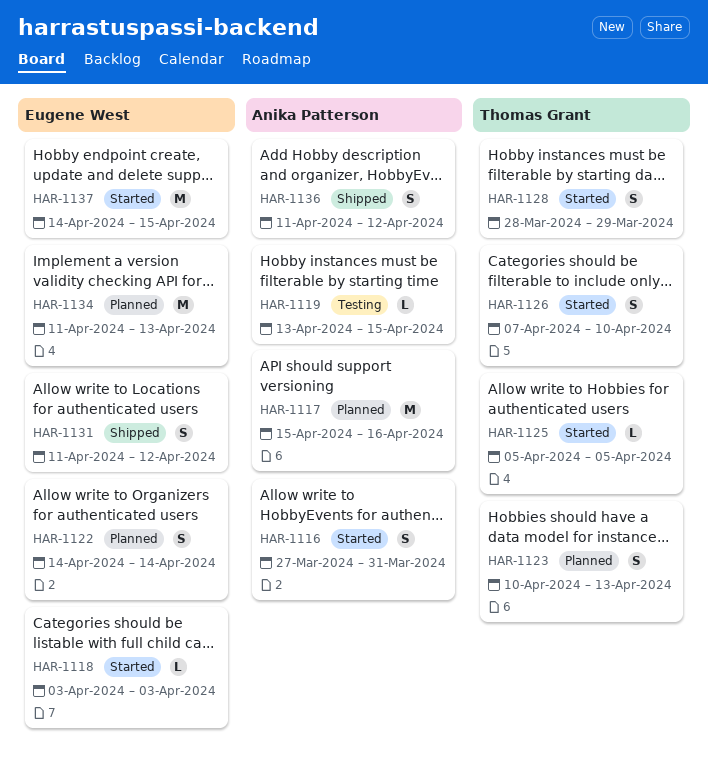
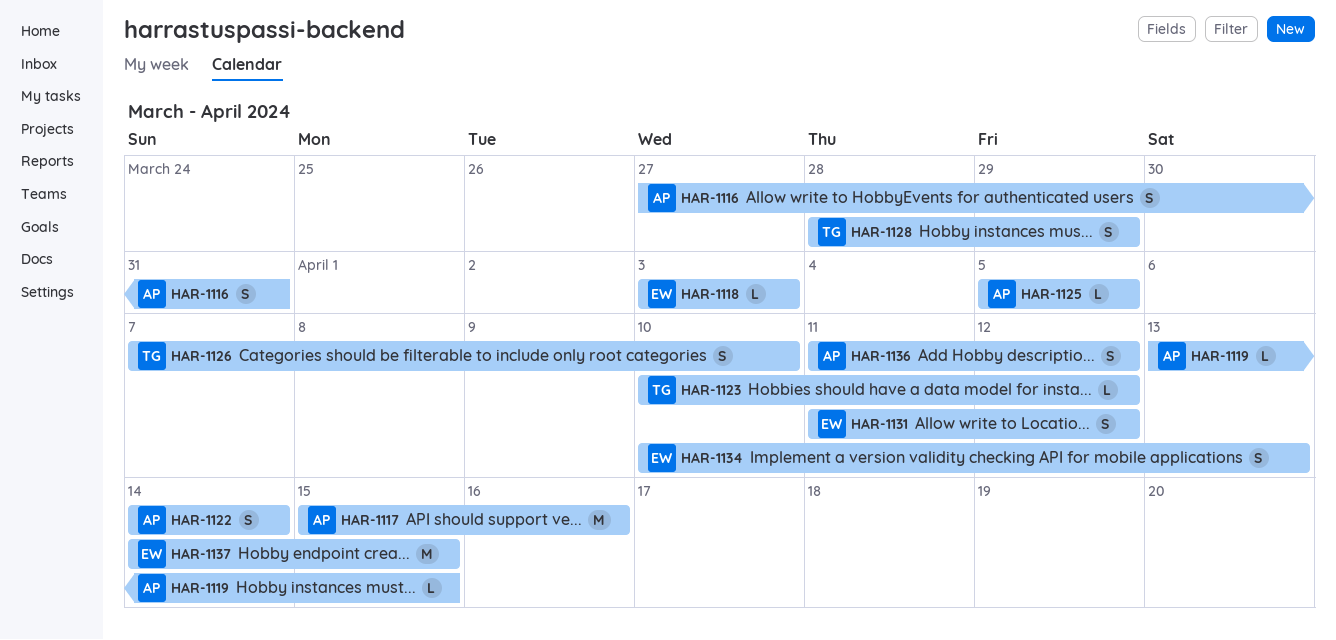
HAR-1122, owner: Eugene West -> Anika Patterson
HAR-1123, estimate: S -> L
HAR-1123, due: Apr 13 -> Apr 12
HAR-1125, owner: Thomas Grant -> Anika Patterson
HAR-1134, estimate: M -> S
HAR-1134, start: Apr 11 -> Apr 10

